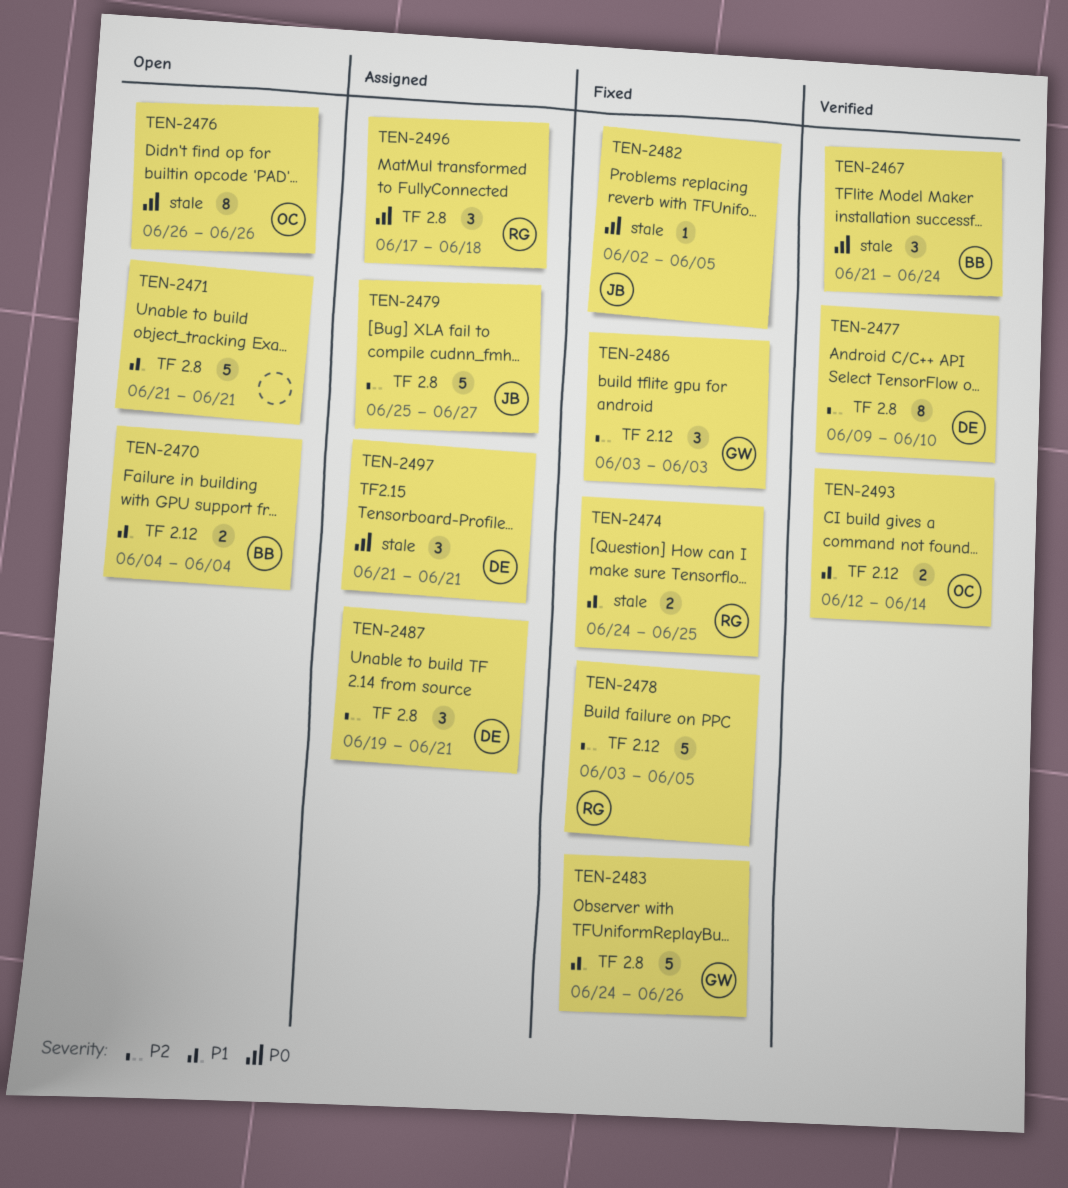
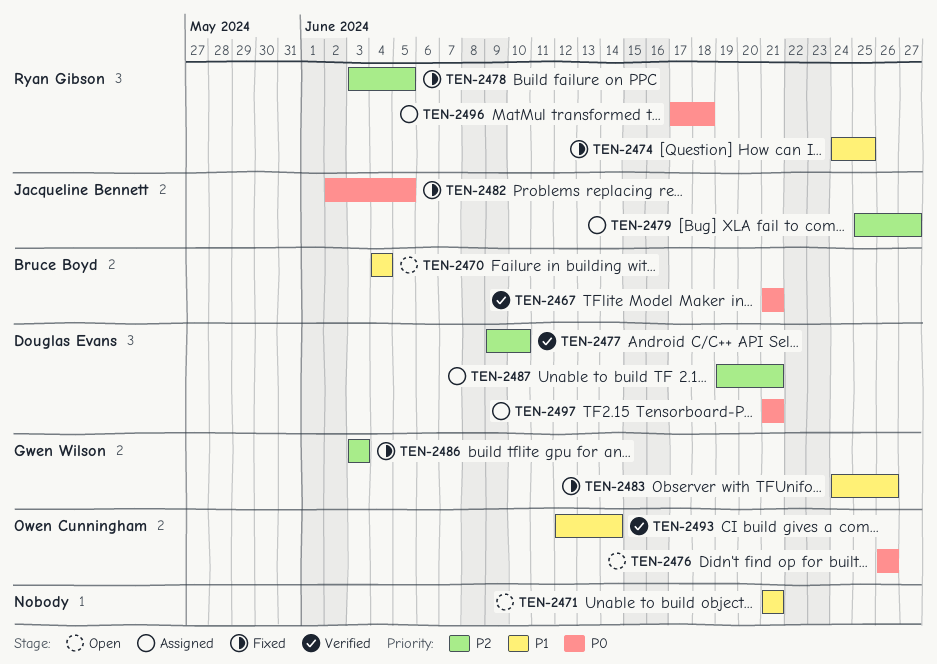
TEN-2467, due: Jun 24 -> Jun 21

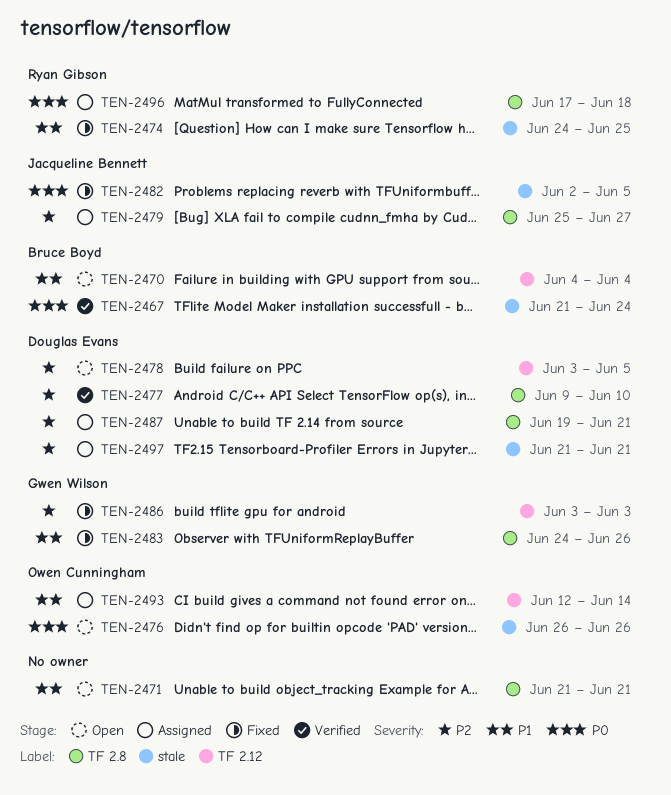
TEN-2467, due: Jun 21 -> Jun 24
TEN-2478, status: Fixed -> Open
TEN-2478, owner: Ryan Gibson -> Douglas Evans
TEN-2493, status: Verified -> Assigned
TEN-2497, priority: P0 -> P2

